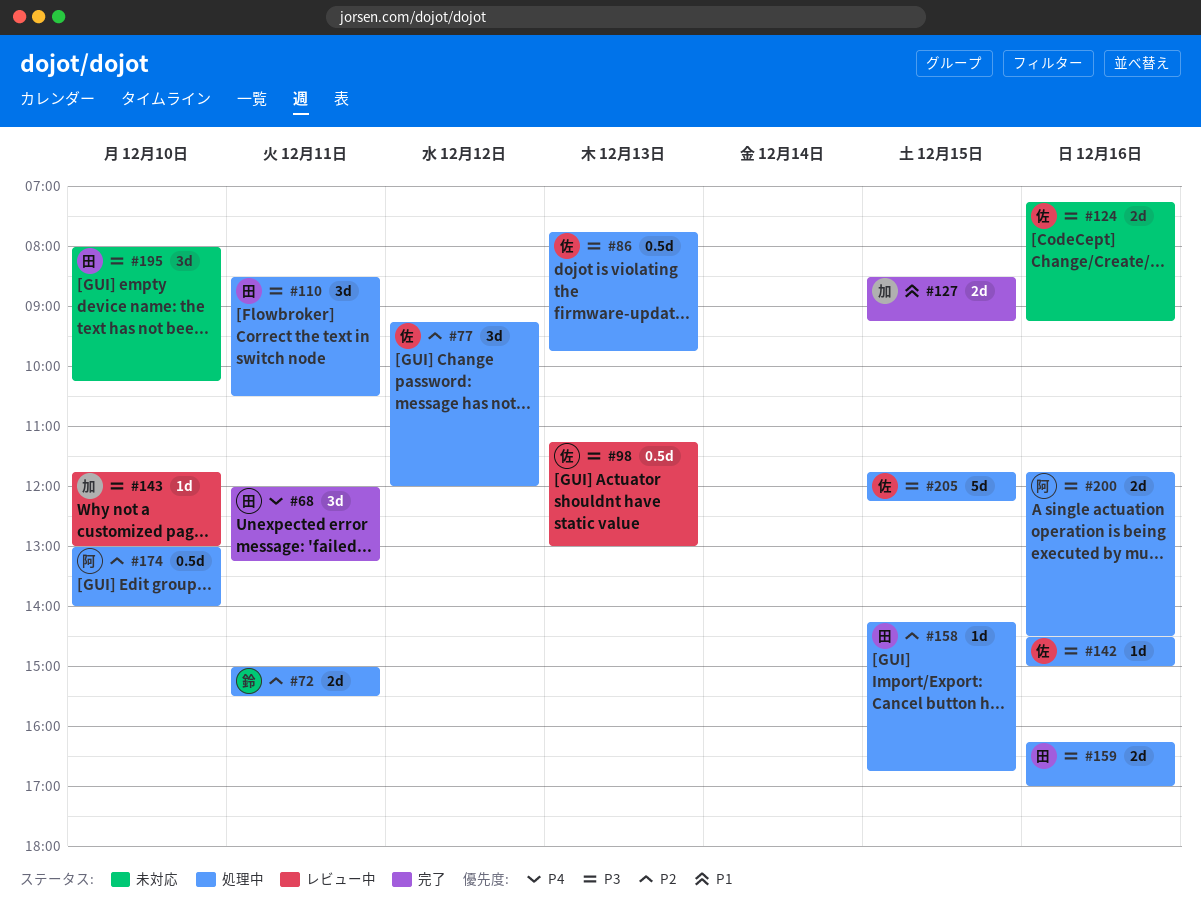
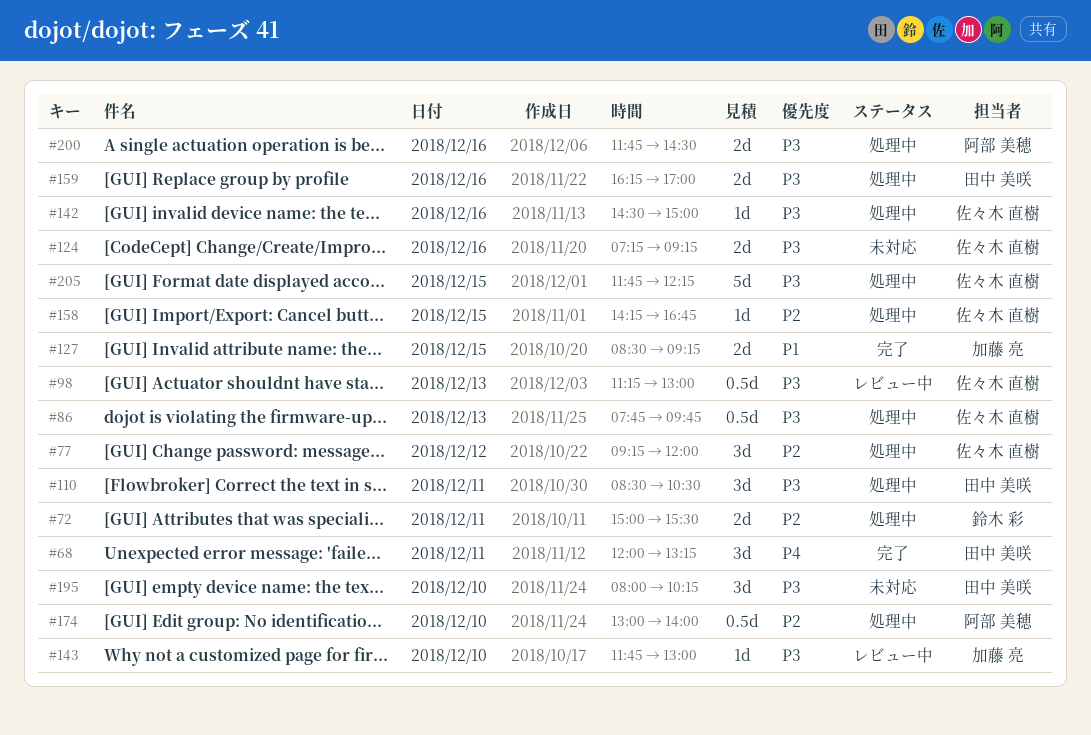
#158, owner: 田中 美咲 -> 佐々木 直樹

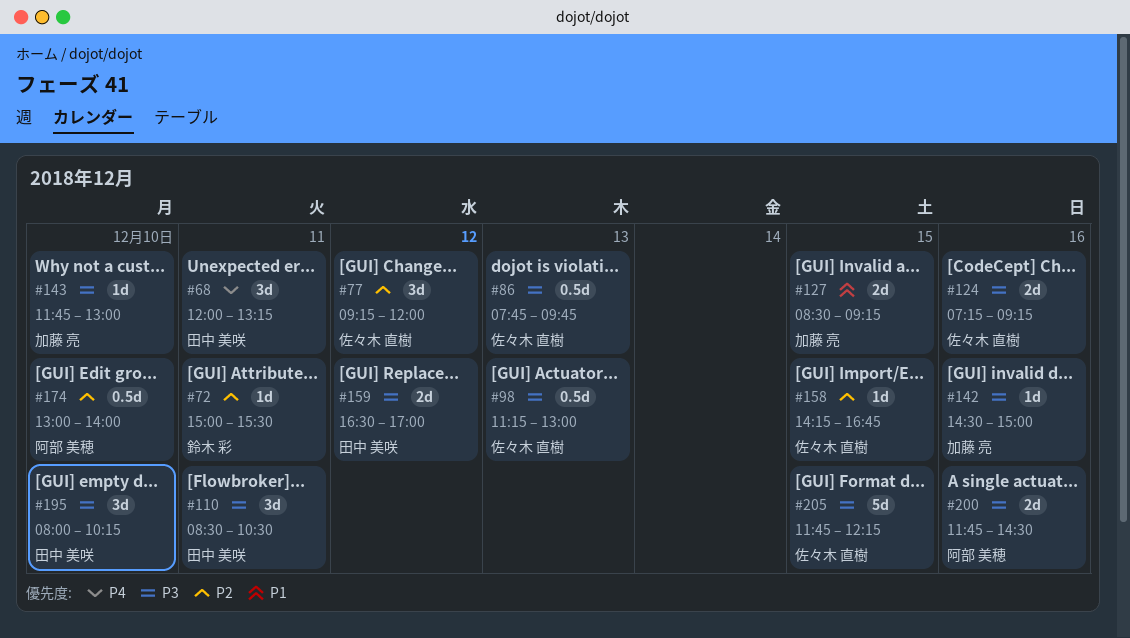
#72, estimate: 2d -> 1d
#142, owner: 佐々木 直樹 -> 加藤 亮
#159, day: Dec 16 -> Dec 12
#159, begins: 16:15 -> 16:30

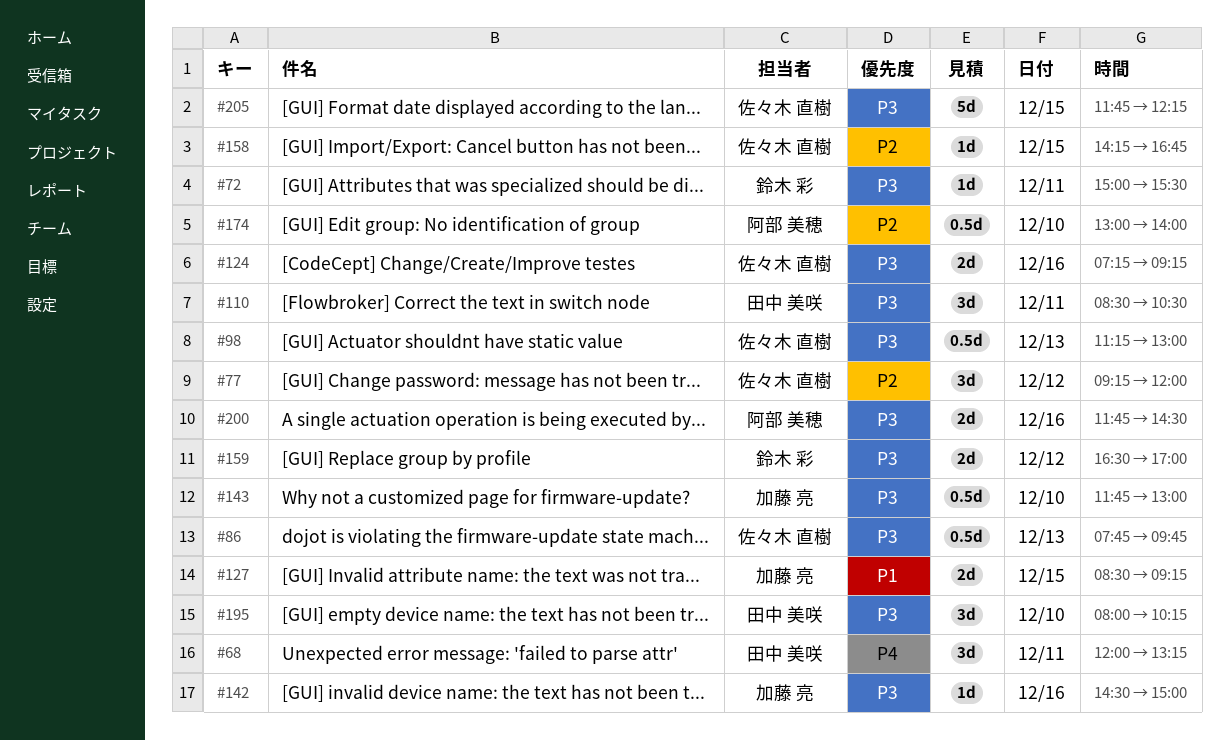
#72, priority: P2 -> P3
#143, estimate: 1d -> 0.5d
#159, owner: 田中 美咲 -> 鈴木 彩

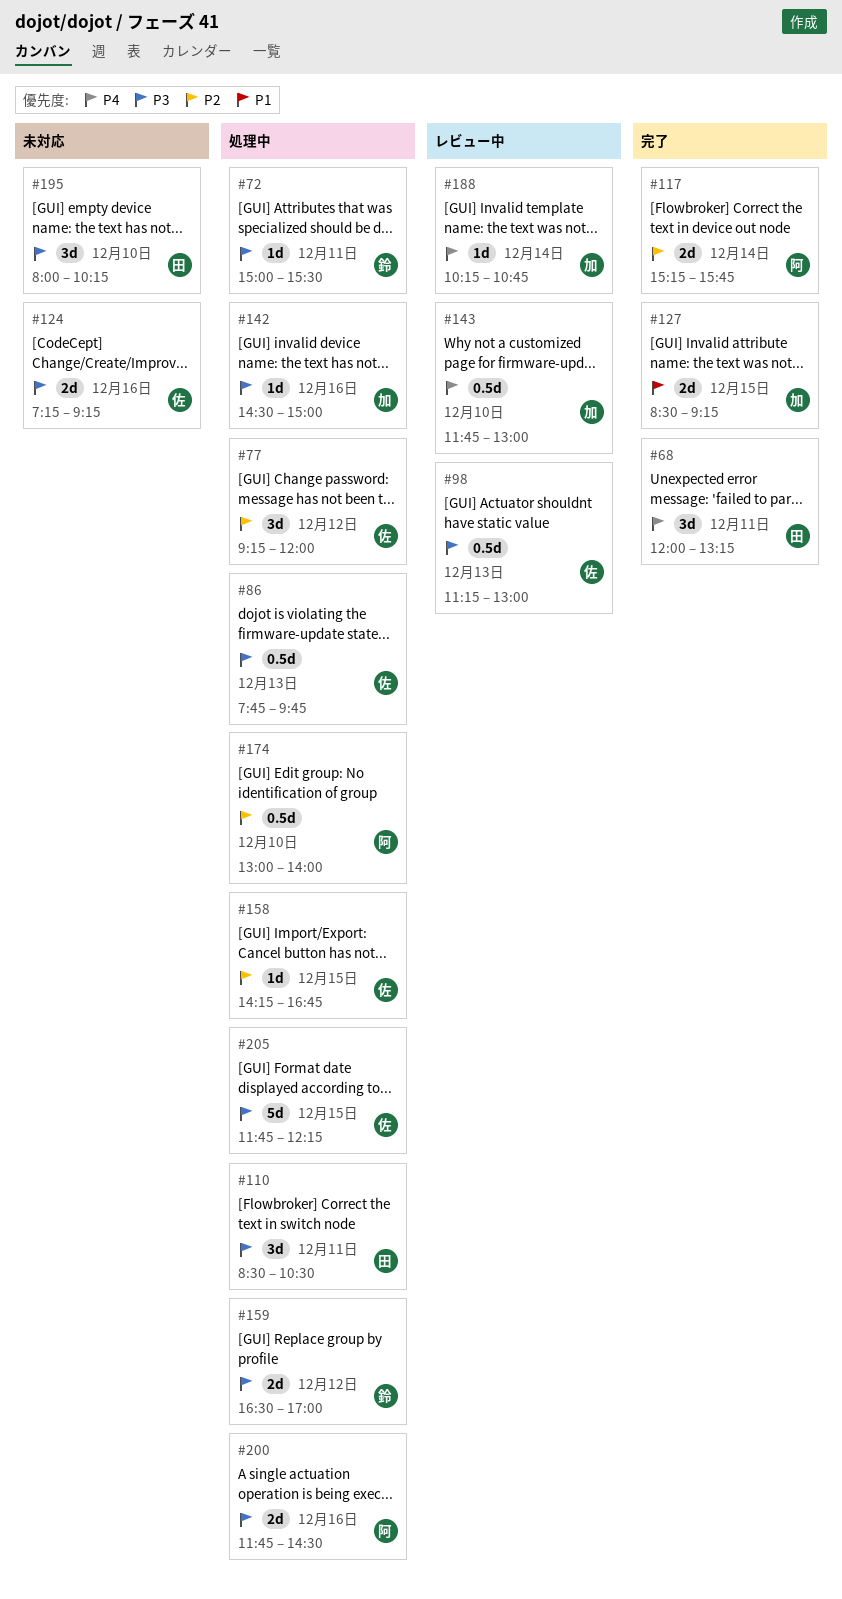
#117: none -> present
#143, priority: P3 -> P4
#188: none -> present

